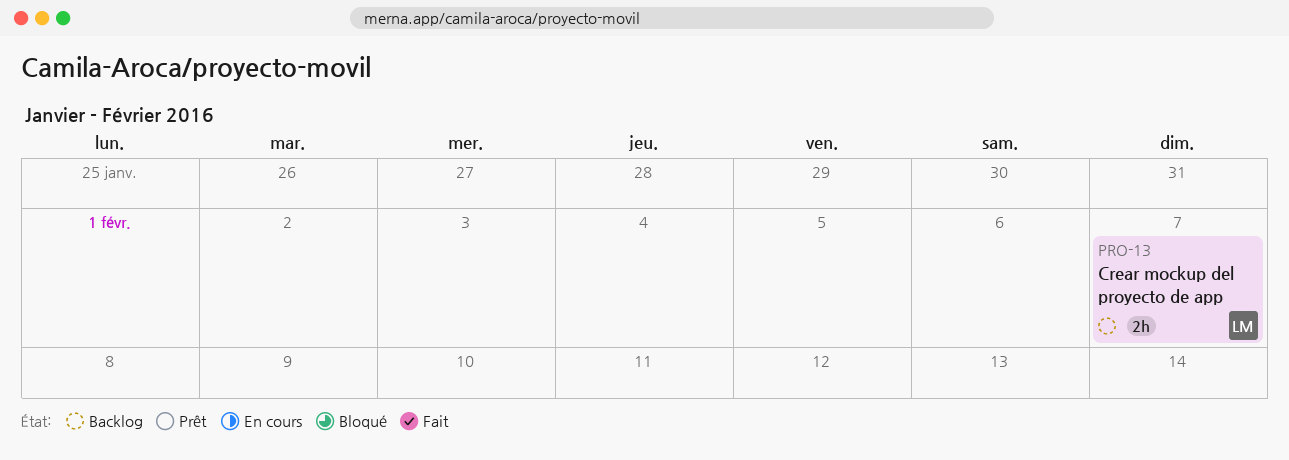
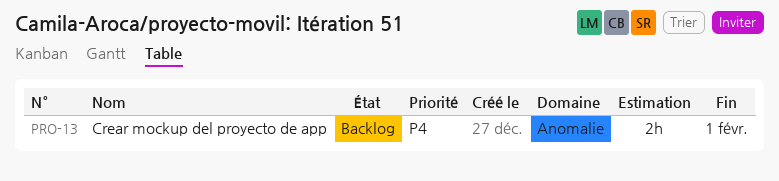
PRO-13, due: Feb 7 -> Feb 1

